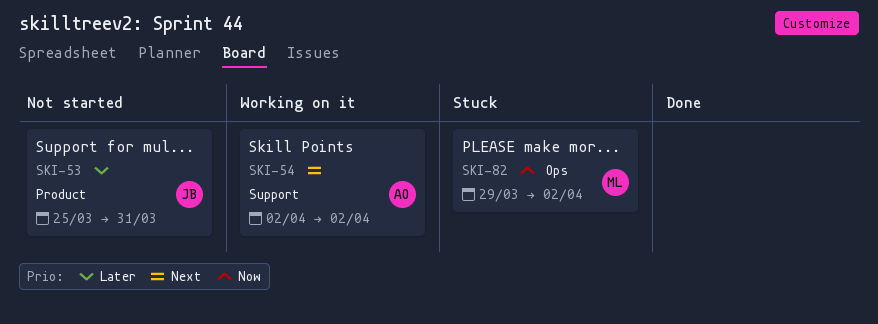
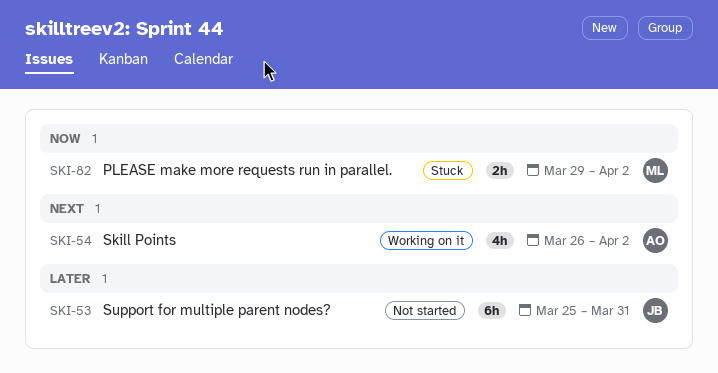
SKI-54, start: Apr 2 -> Mar 26

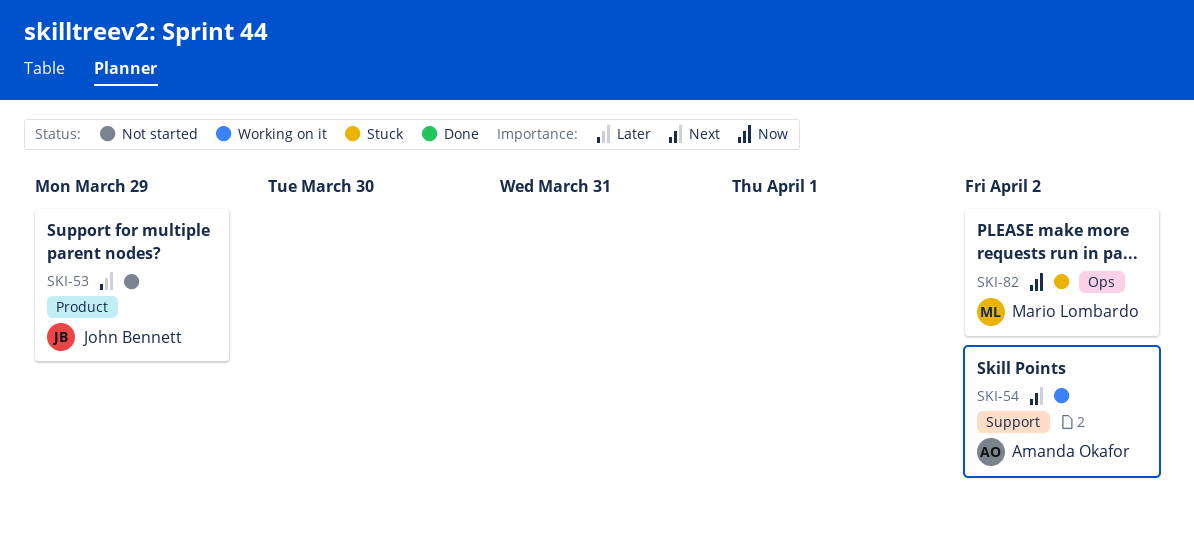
SKI-53, due: Mar 31 -> Mar 29

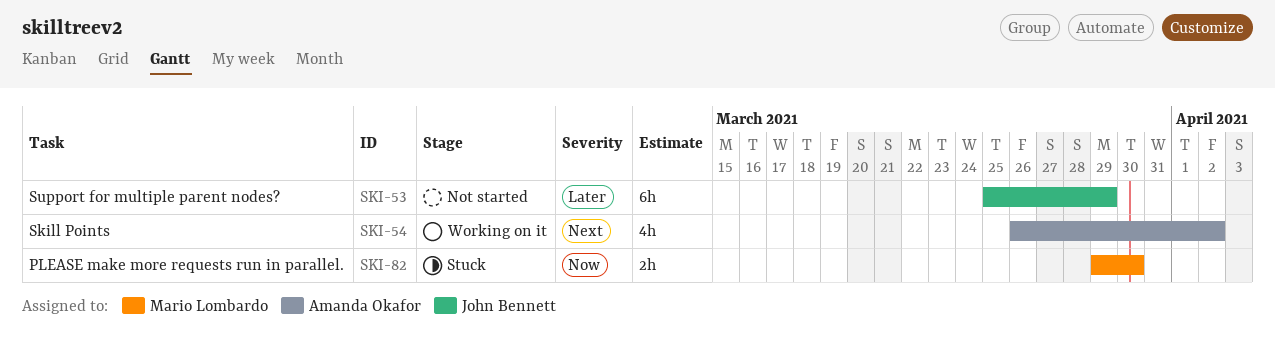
SKI-82, due: Apr 2 -> Mar 30

